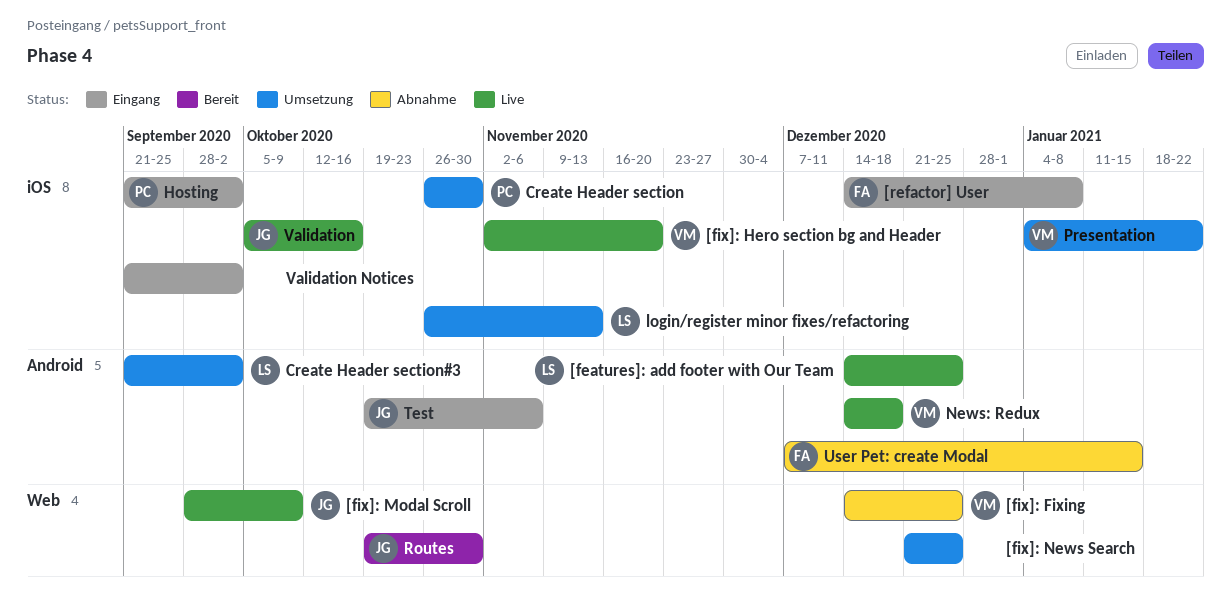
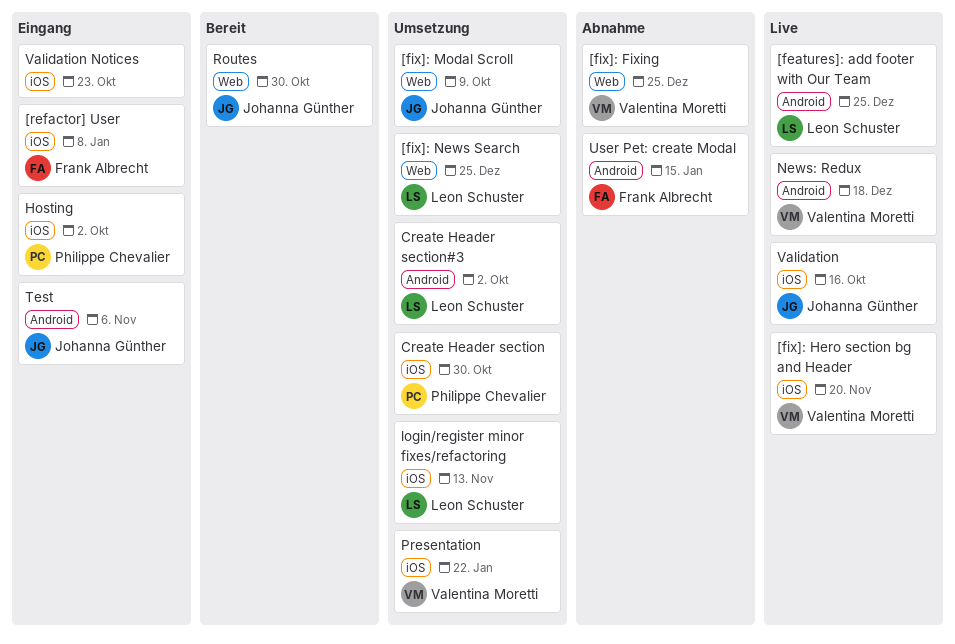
[fix]: Modal Scroll, status: Live -> Umsetzung
[fix]: News Search, owner: none -> Leon Schuster
Validation Notices, due: Oct 2 -> Oct 23

